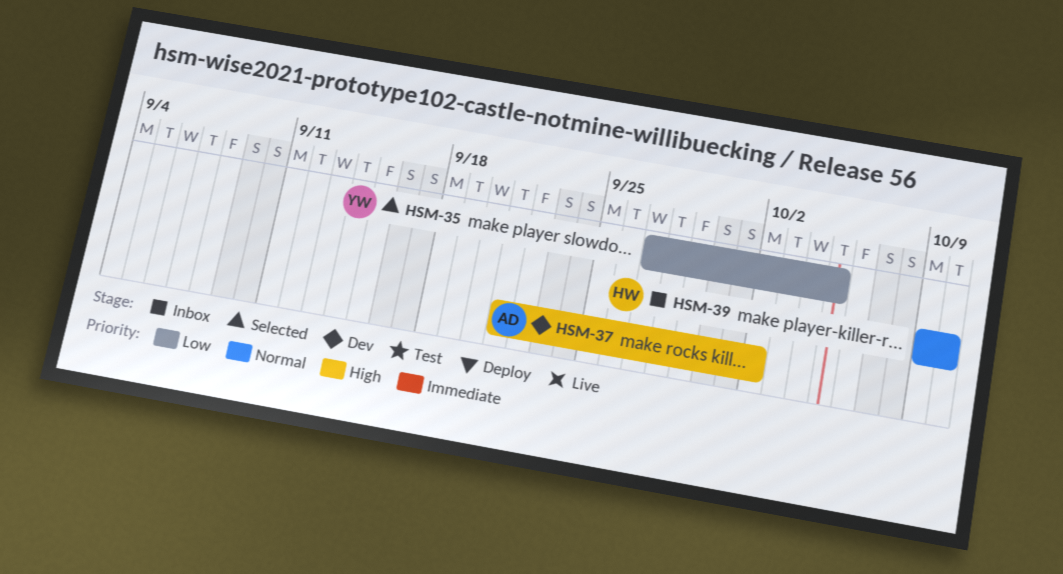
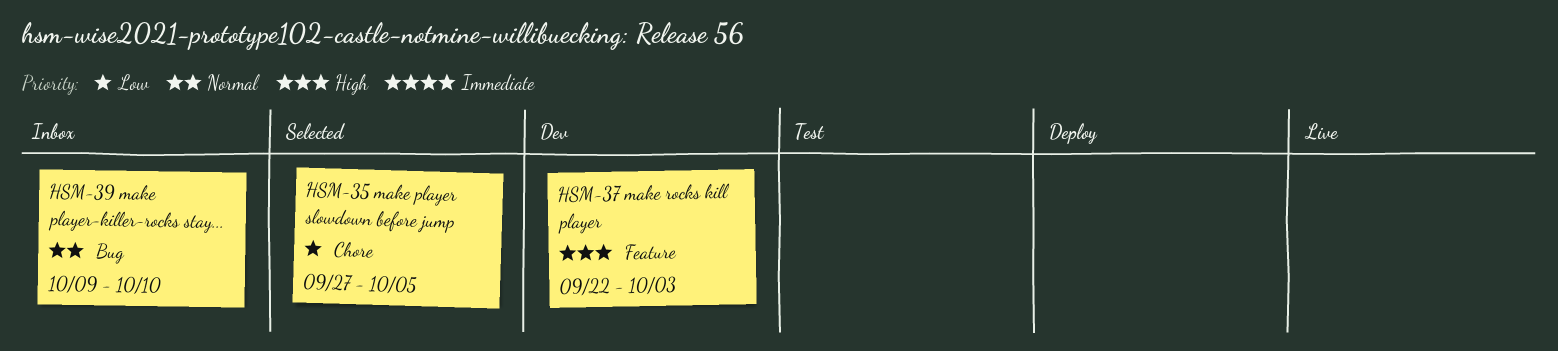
HSM-37, start: Sep 21 -> Sep 22
HSM-37, due: Oct 2 -> Oct 3

